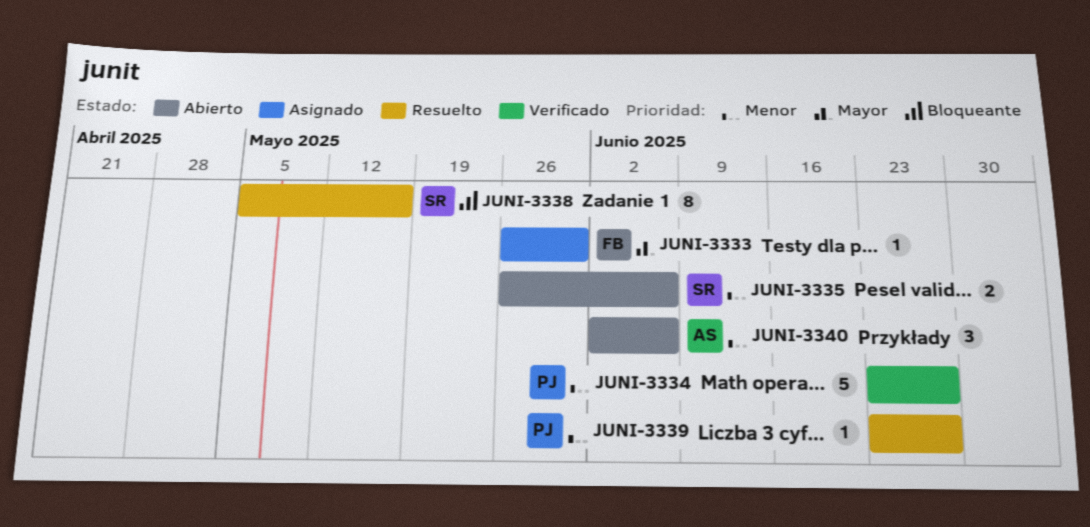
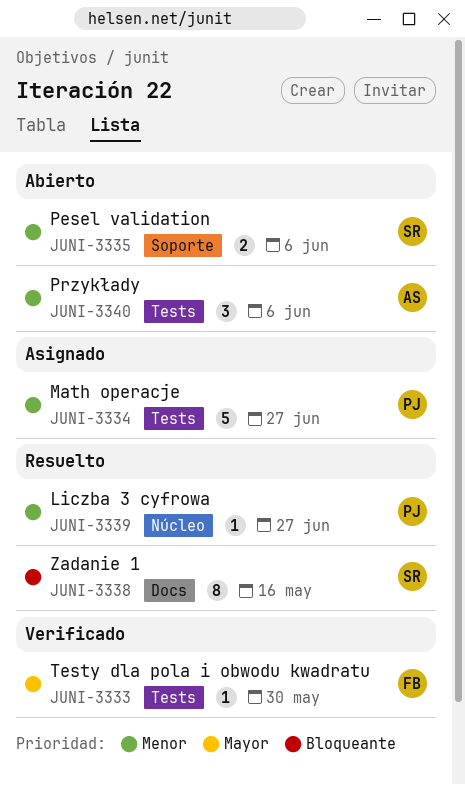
JUNI-3333, status: Asignado -> Verificado
JUNI-3334, status: Verificado -> Asignado

